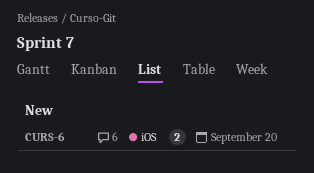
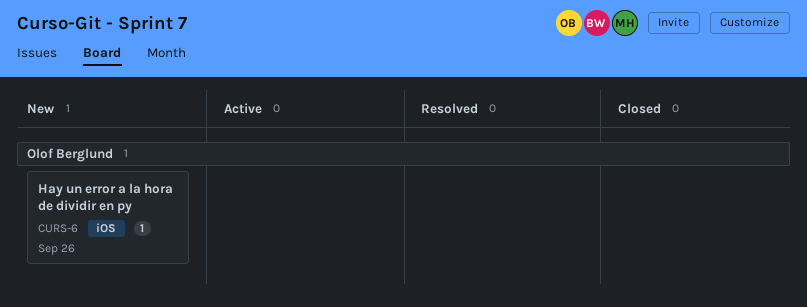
CURS-6, estimate: 2 -> 1
CURS-6, due: Sep 20 -> Sep 26

